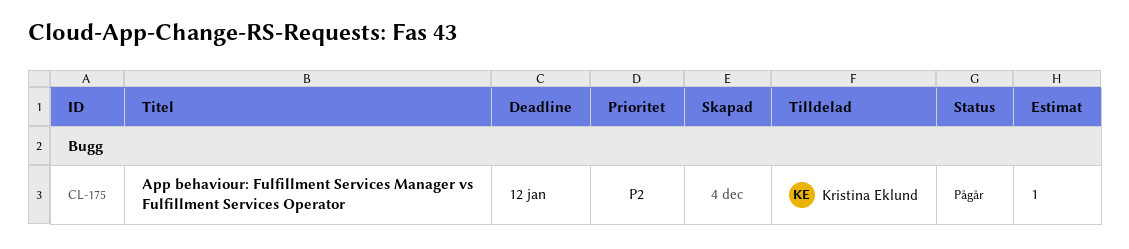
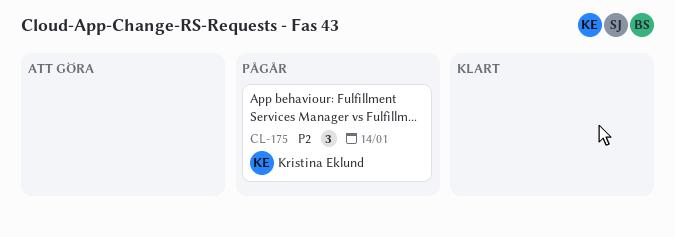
CL-175, estimate: 1 -> 3
CL-175, due: Jan 12 -> Jan 14

